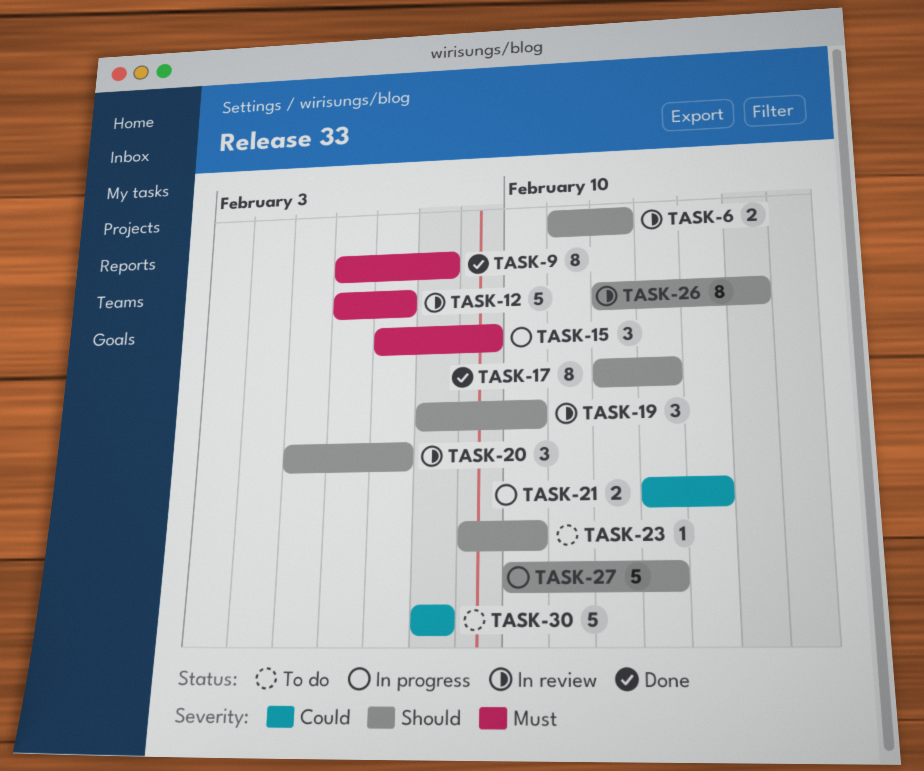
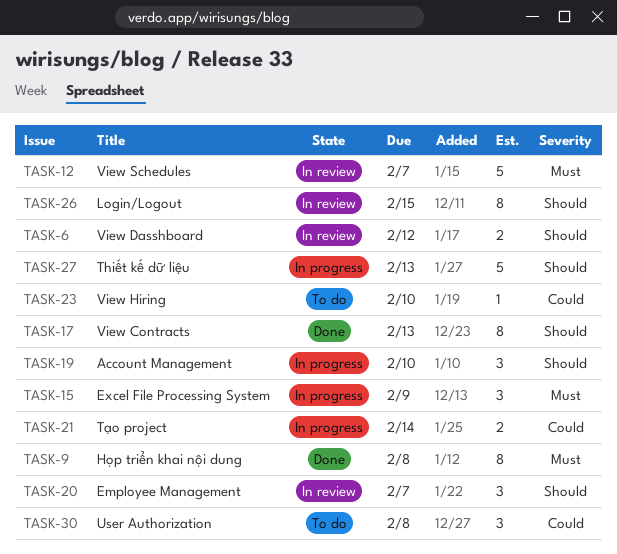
TASK-19, status: In review -> In progress
TASK-23, priority: Should -> Could
TASK-30, estimate: 5 -> 3

